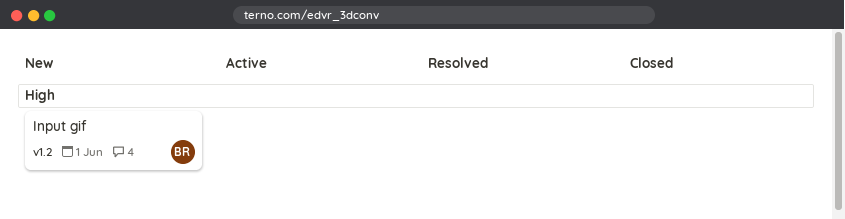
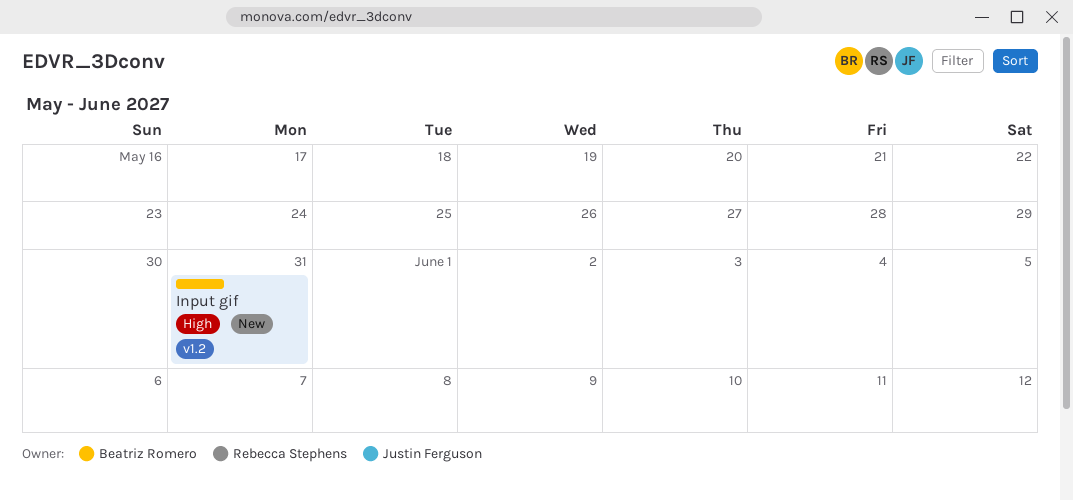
Input gif, due: Jun 1 -> May 31

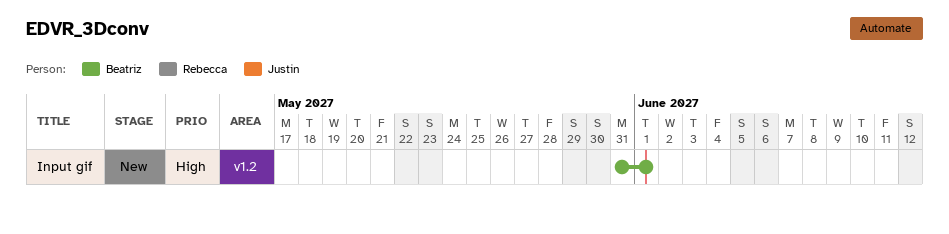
Input gif, due: May 31 -> Jun 1

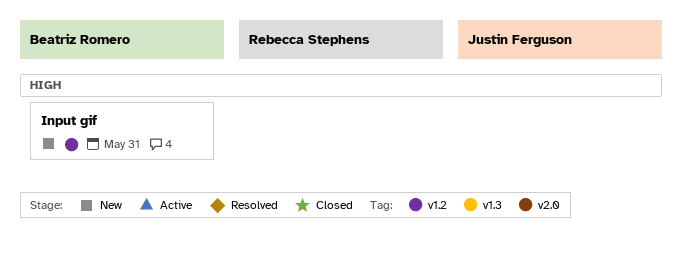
Input gif, due: Jun 1 -> May 31

